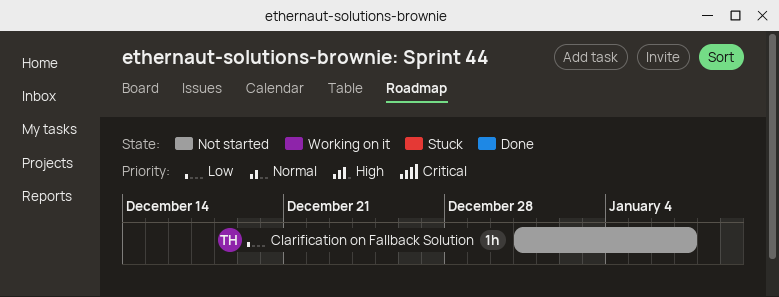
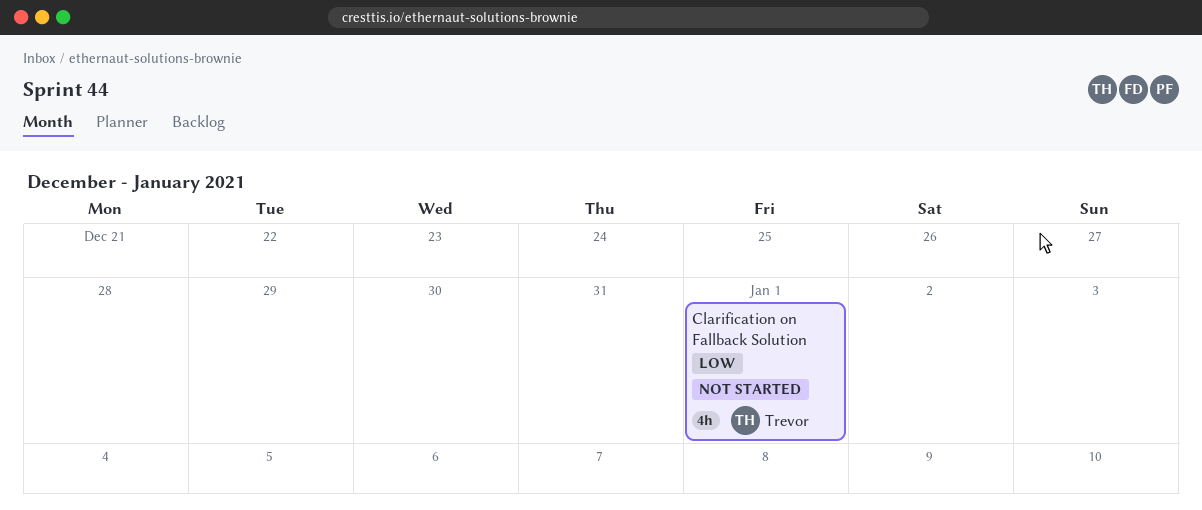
Clarification on Fallback Solution, estimate: 1h -> 4h
Clarification on Fallback Solution, due: Jan 7 -> Jan 1

